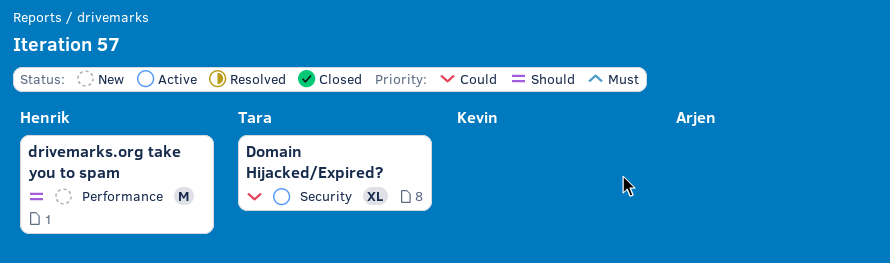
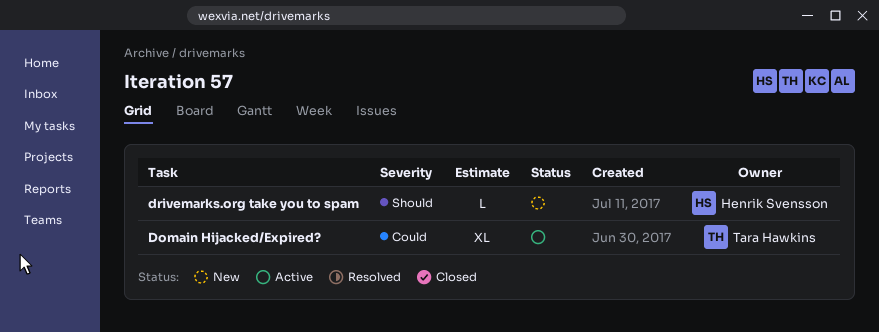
drivemarks.org take you to spam, estimate: M -> L

